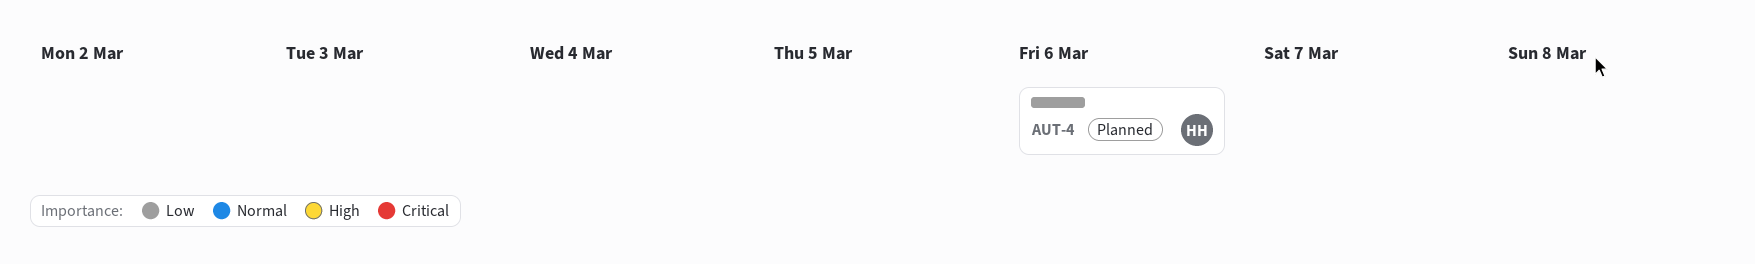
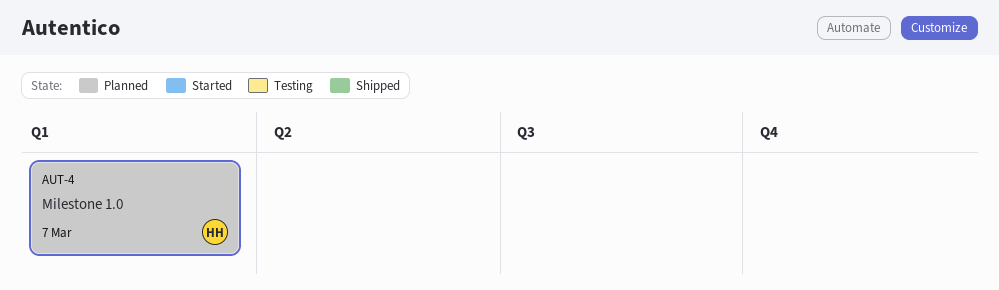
AUT-4, due: Mar 6 -> Mar 7

